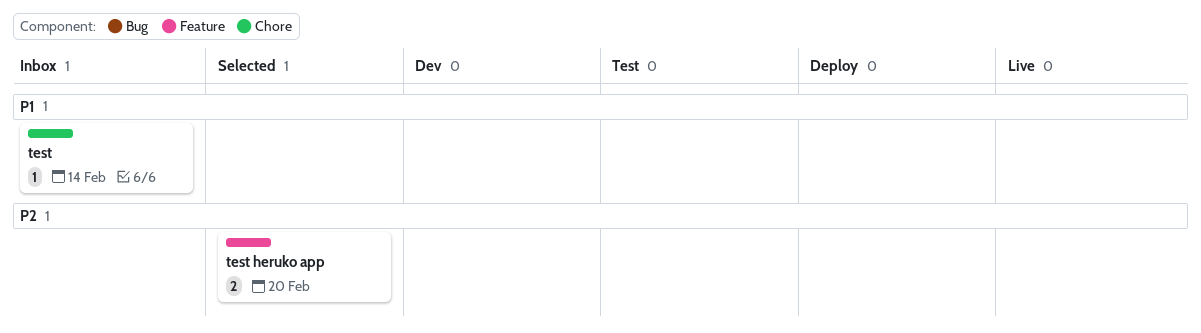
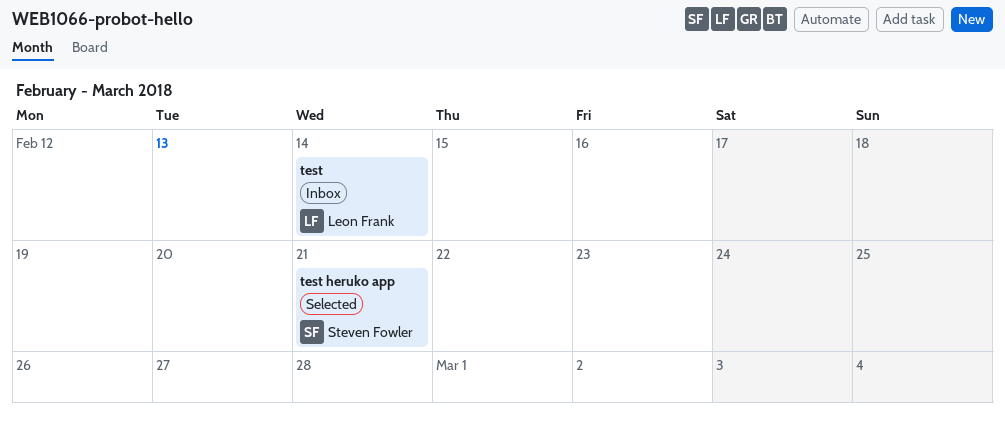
test heruko app, due: Feb 20 -> Feb 21

